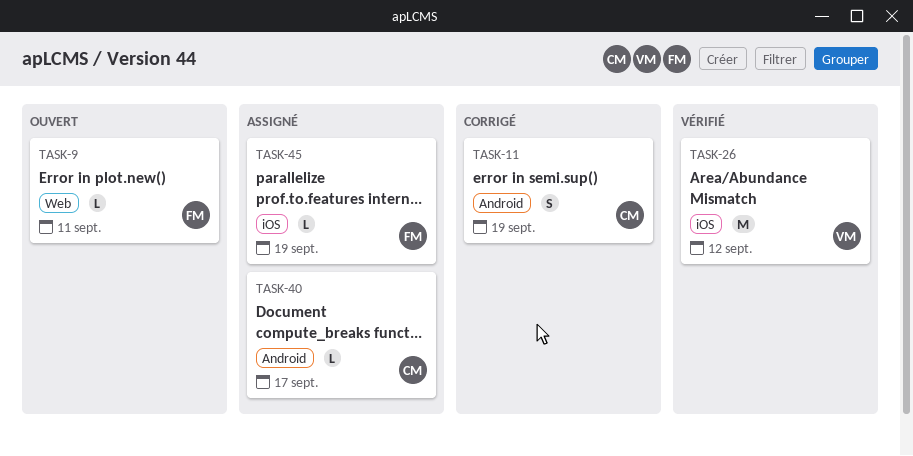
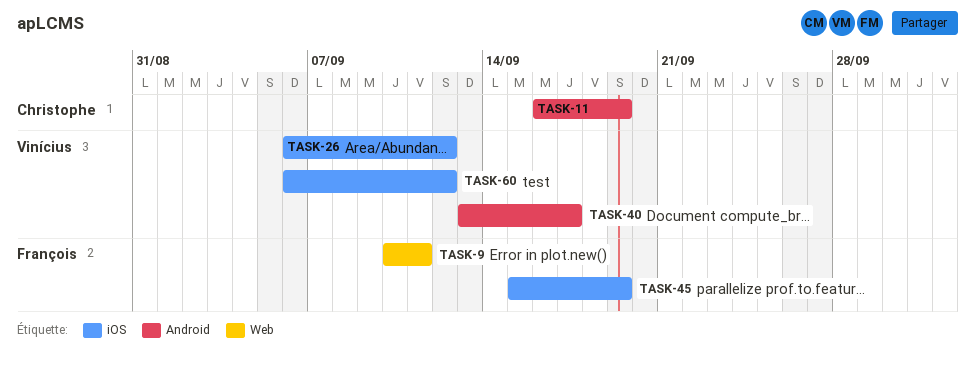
TASK-40, owner: Christophe -> Vinícius
TASK-60: none -> present

